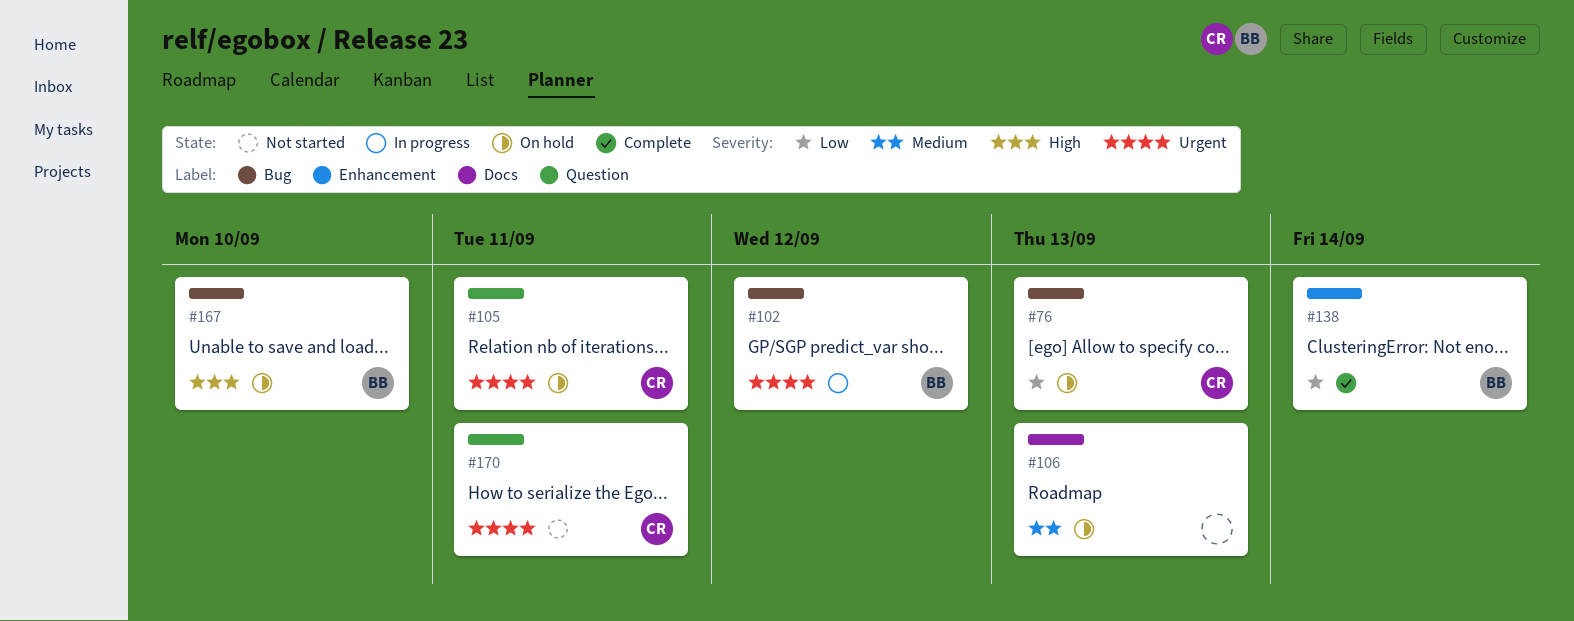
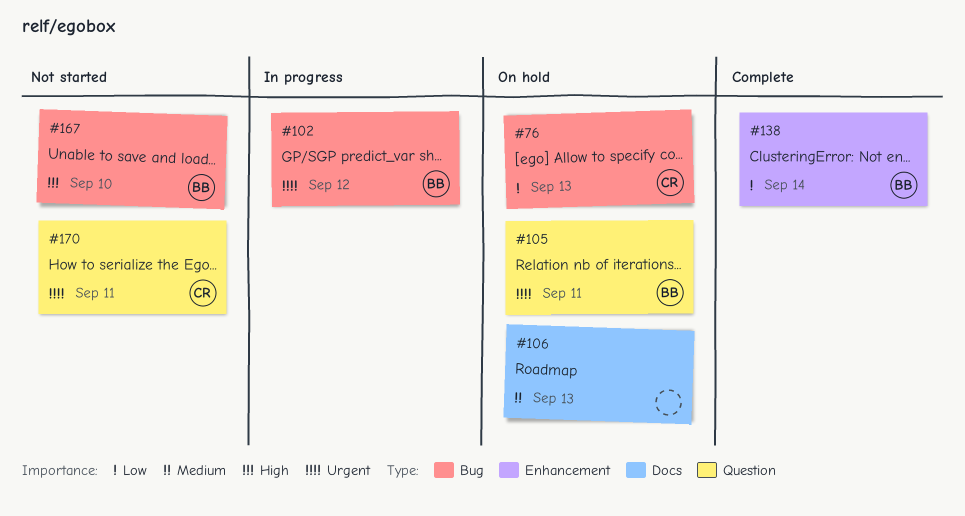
#105, owner: CR -> BB
#167, status: On hold -> Not started

